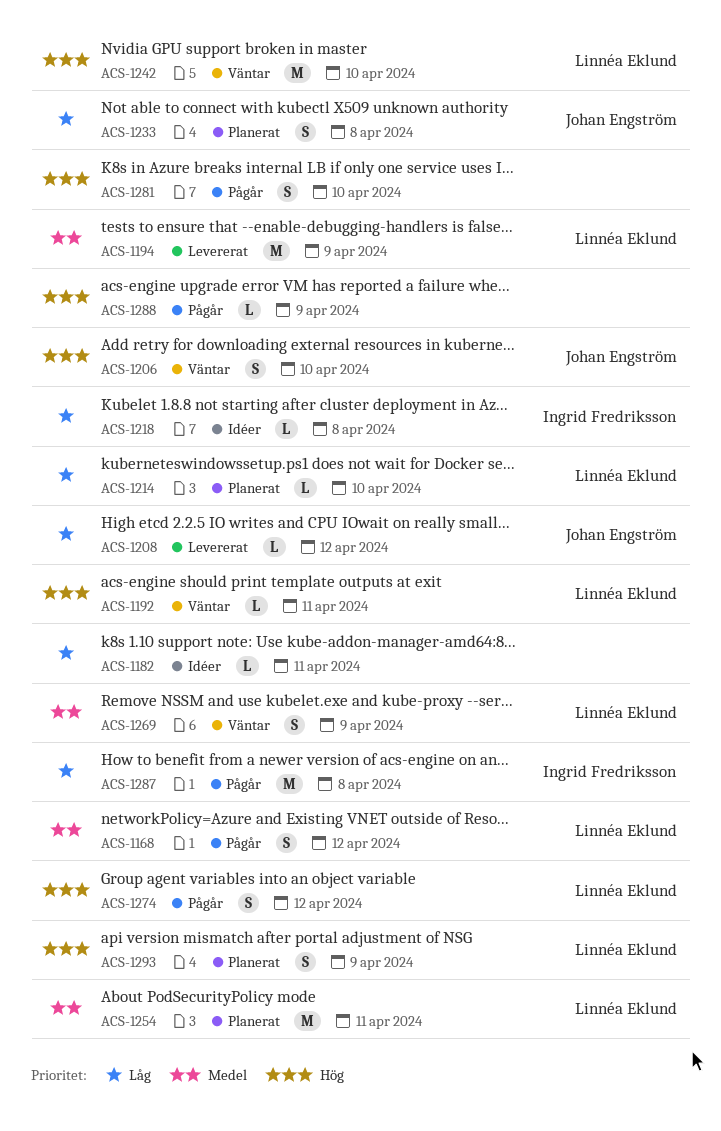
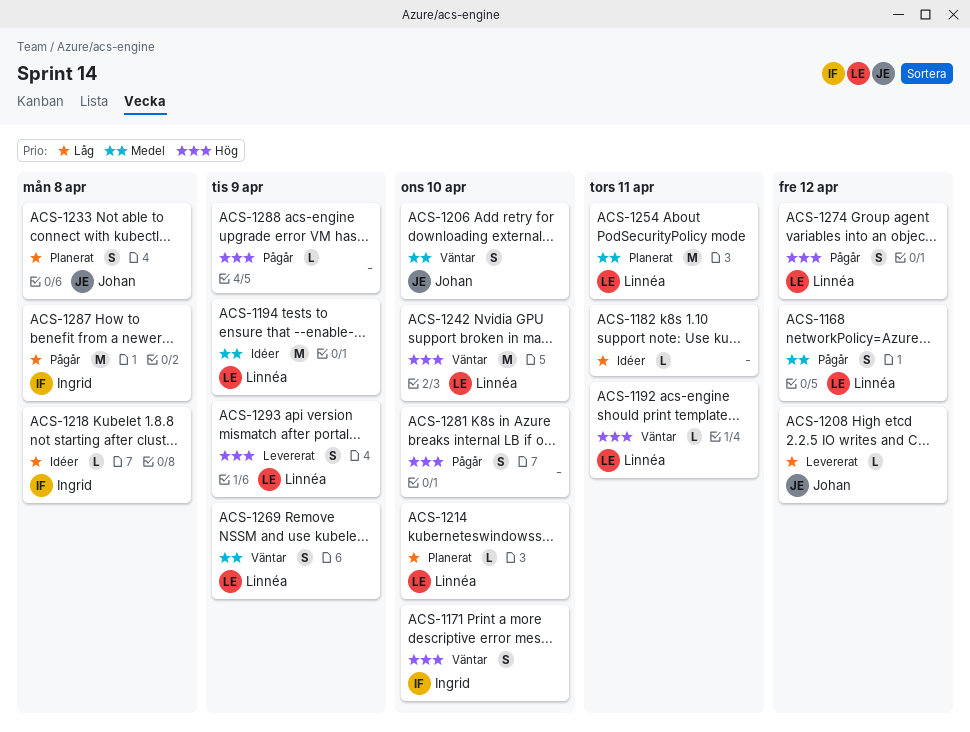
ACS-1171: none -> present
ACS-1194, status: Levererat -> Idéer
ACS-1206, priority: Hög -> Medel
ACS-1293, status: Planerat -> Levererat

